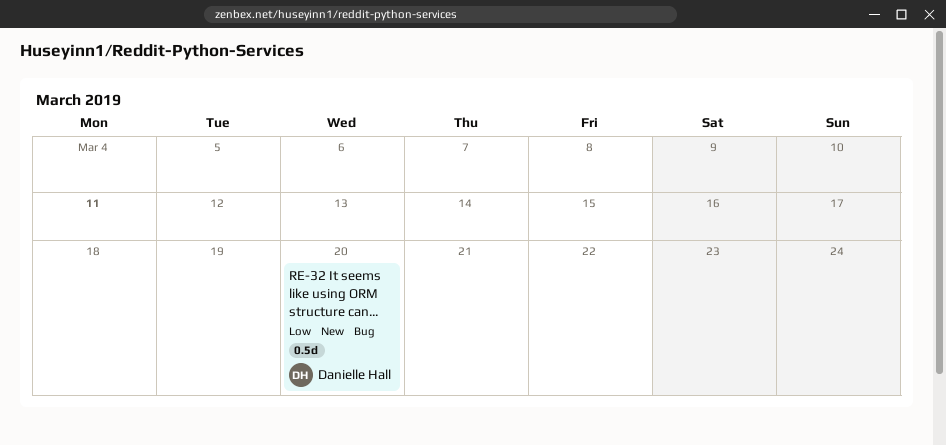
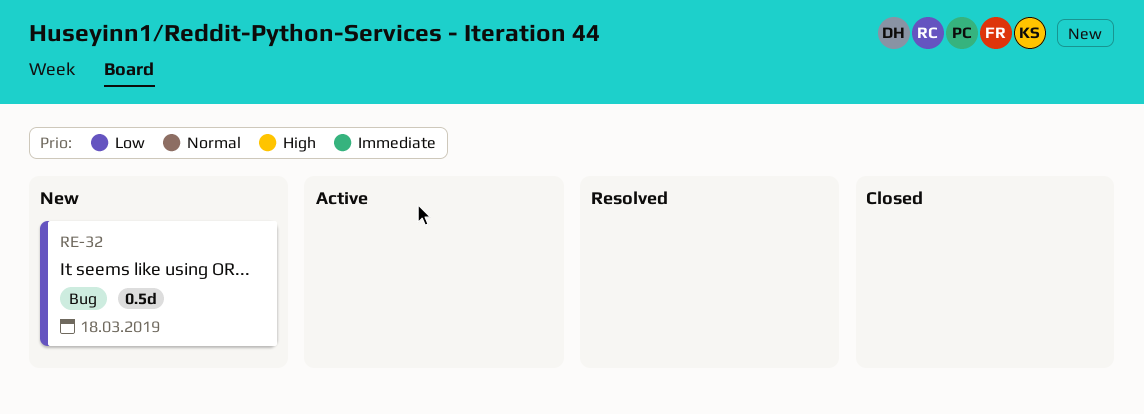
RE-32, due: Mar 20 -> Mar 18

